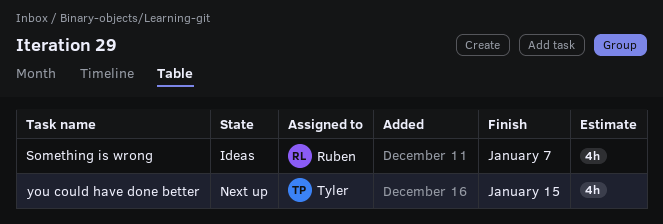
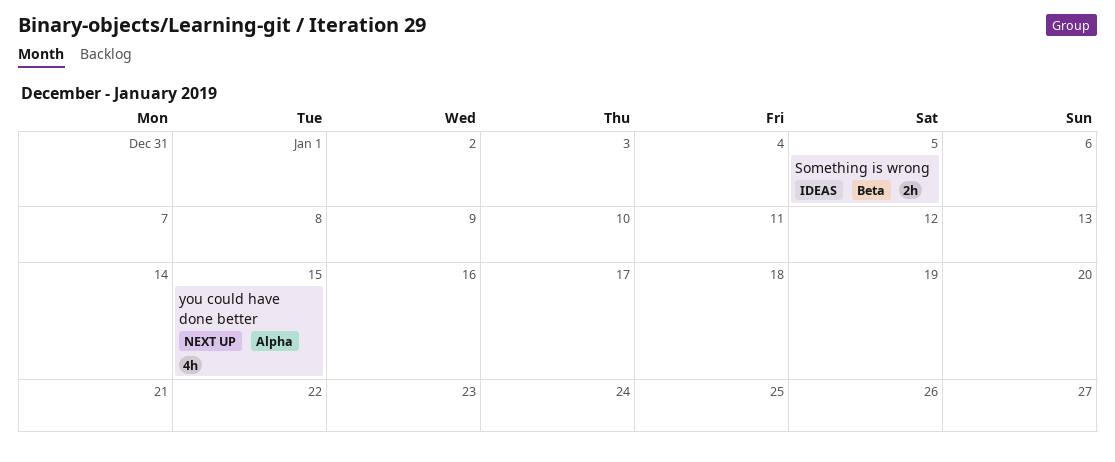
Something is wrong, estimate: 4h -> 2h
Something is wrong, due: Jan 7 -> Jan 5

